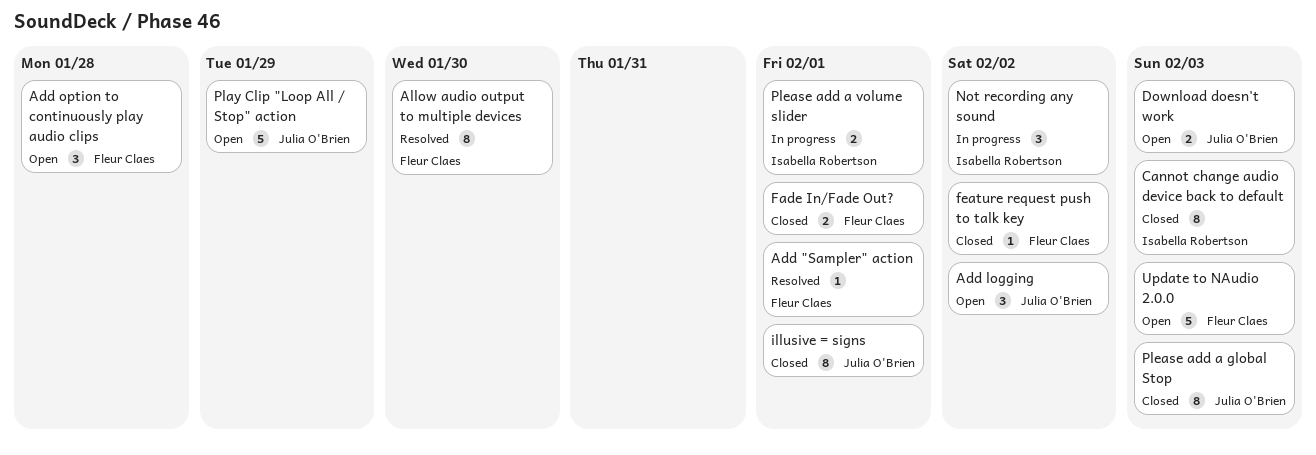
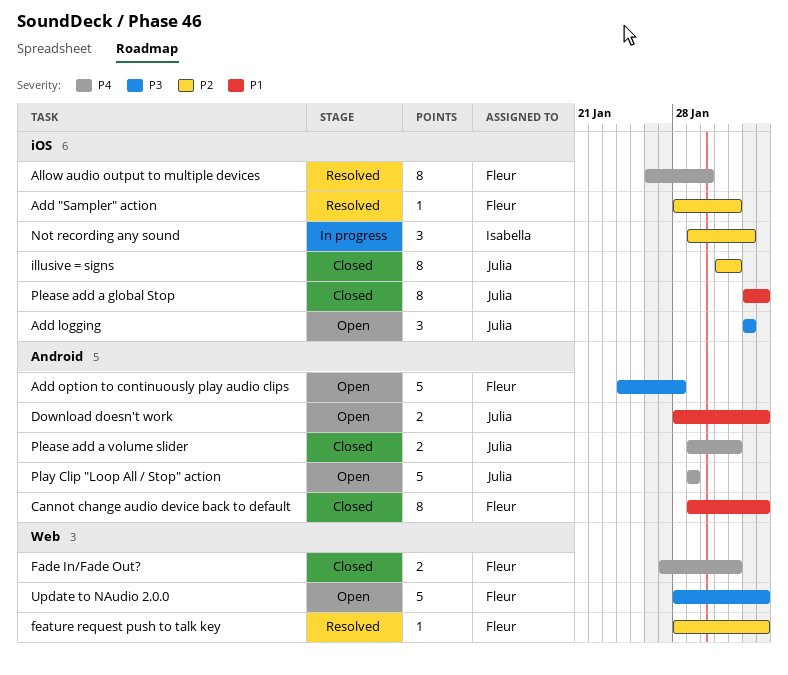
Add option to continuously play audio clips, estimate: 3 -> 5
Cannot change audio device back to default, owner: Isabella Robertson -> Fleur Claes
feature request push to talk key, status: Closed -> Resolved
feature request push to talk key, due: Feb 2 -> Feb 3
Please add a volume slider, status: In progress -> Closed
Please add a volume slider, owner: Isabella Robertson -> Julia O'Brien

